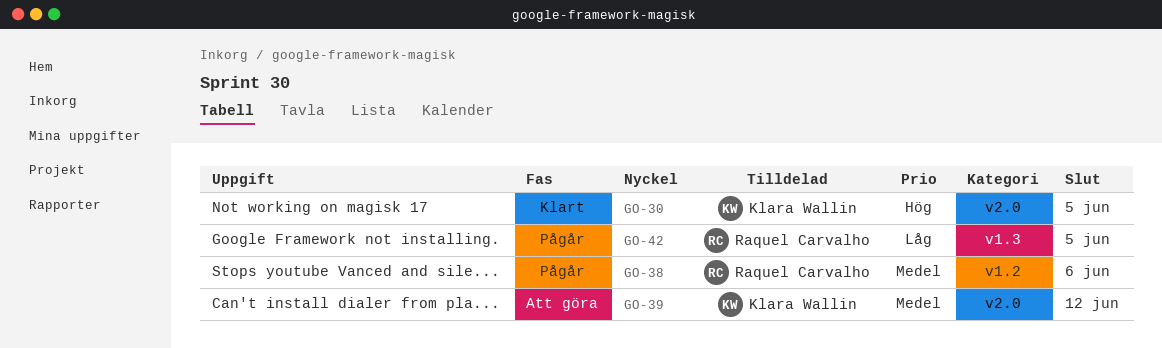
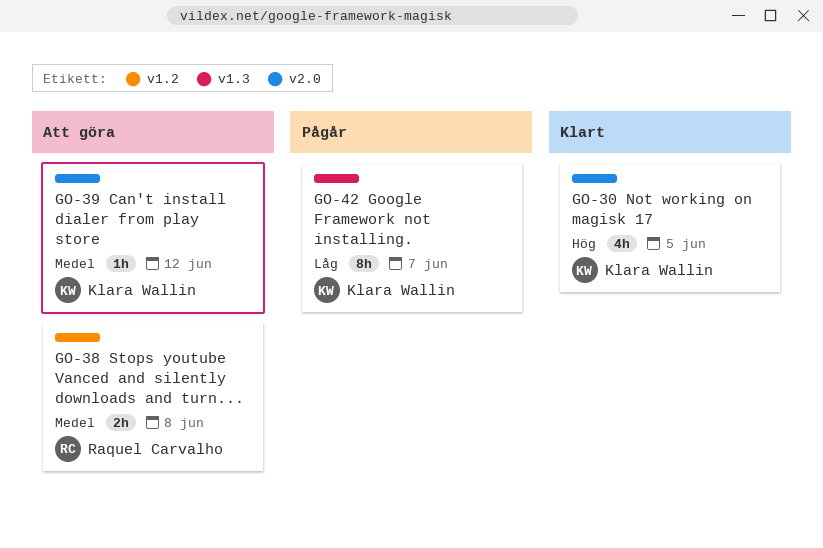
GO-38, status: Pågår -> Att göra
GO-38, due: Jun 6 -> Jun 8
GO-42, owner: Raquel Carvalho -> Klara Wallin
GO-42, due: Jun 5 -> Jun 7

